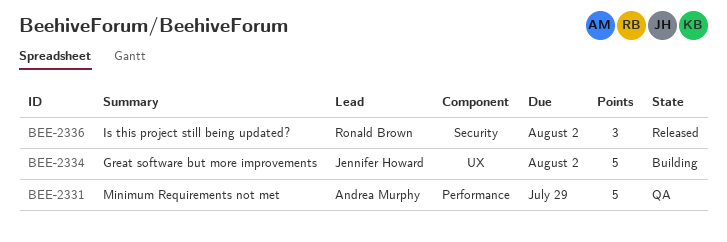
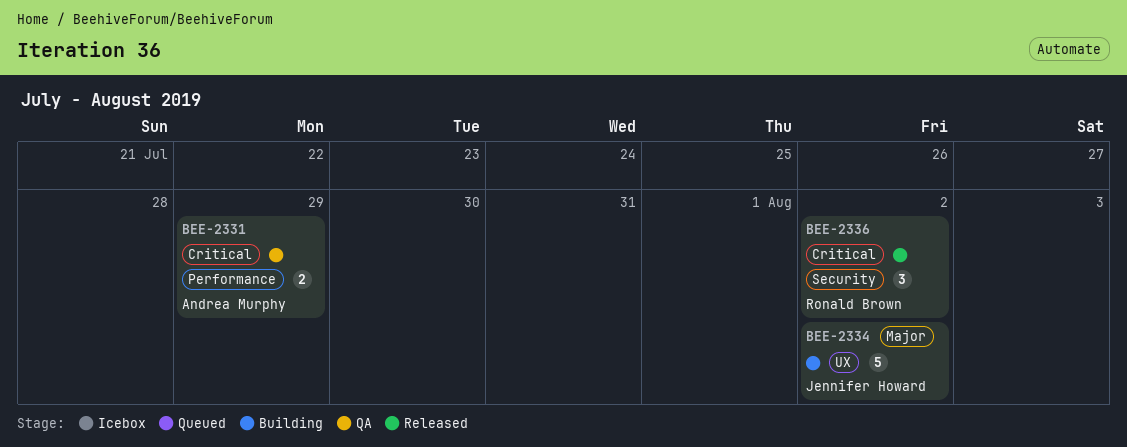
BEE-2331, estimate: 5 -> 2

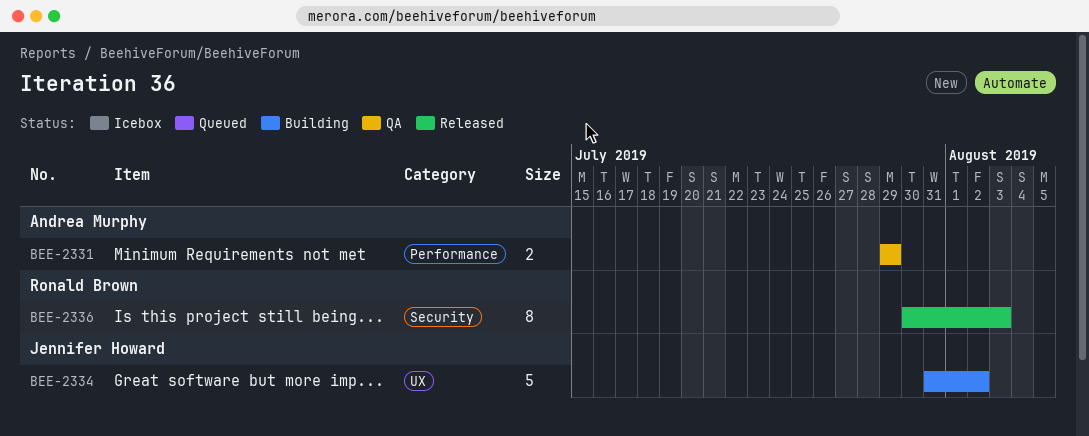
BEE-2336, estimate: 3 -> 8
BEE-2336, due: Aug 2 -> Aug 3

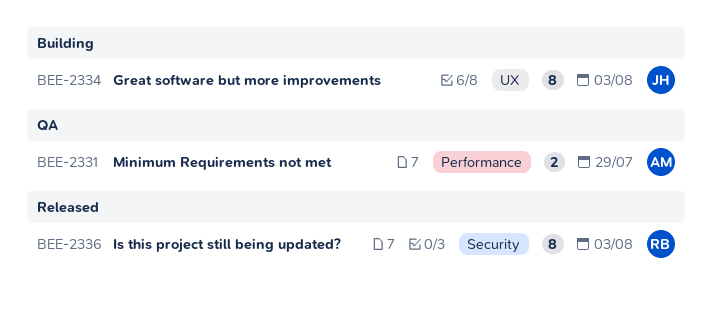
BEE-2334, estimate: 5 -> 8
BEE-2334, due: Aug 2 -> Aug 3

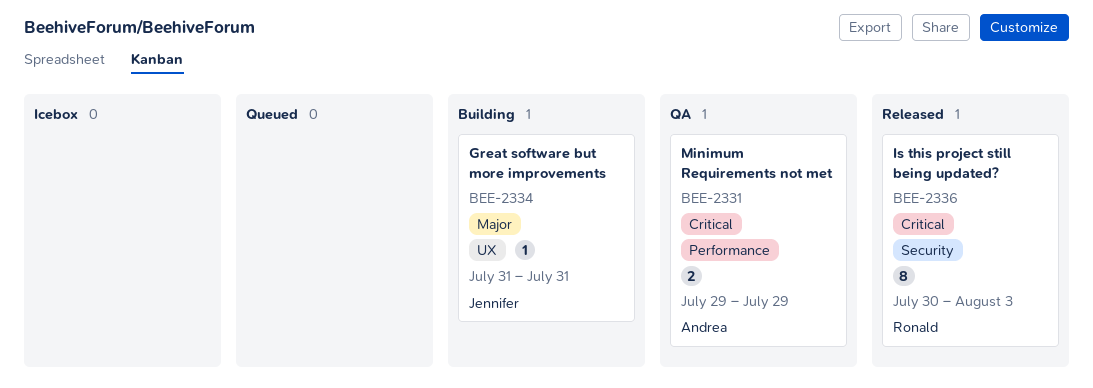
BEE-2334, estimate: 8 -> 1
BEE-2334, due: Aug 3 -> Jul 31

